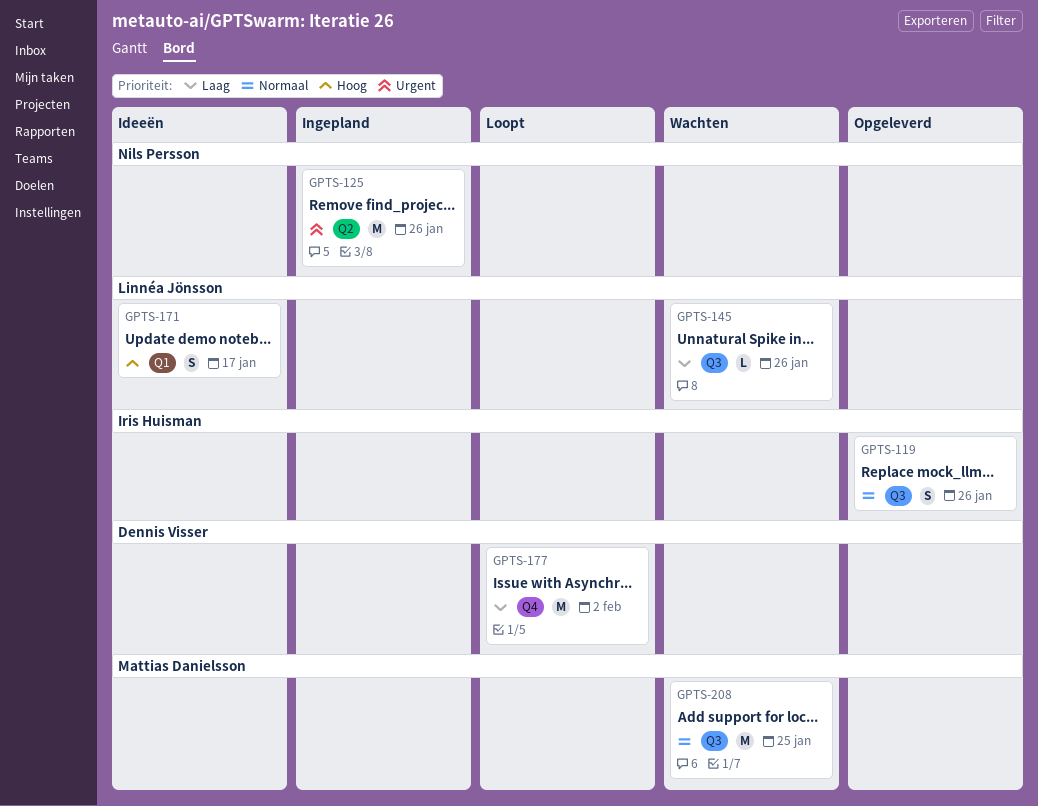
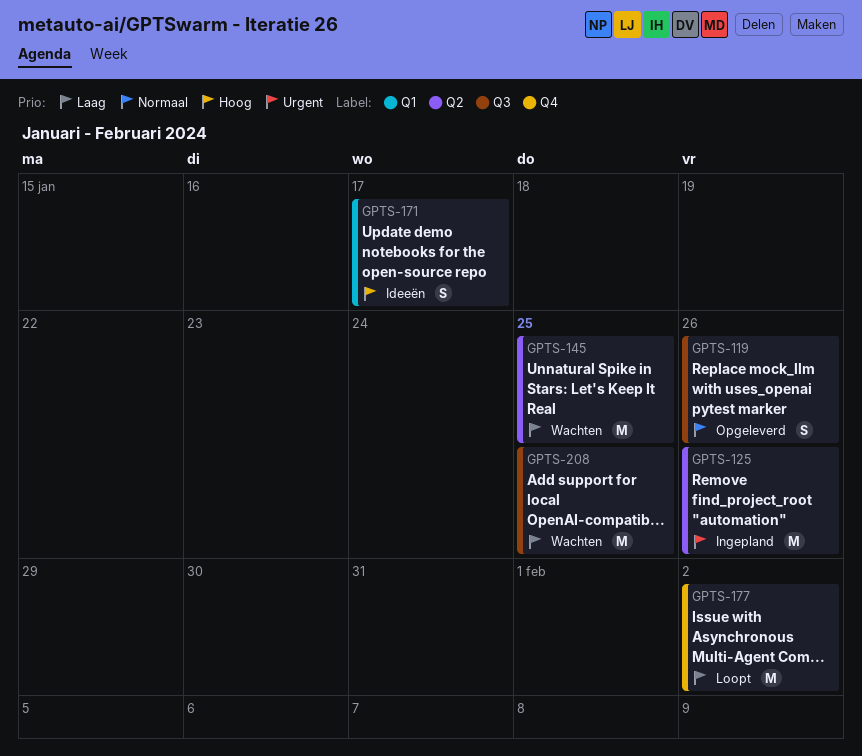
GPTS-145, label: Q3 -> Q2
GPTS-145, estimate: L -> M
GPTS-145, due: Jan 26 -> Jan 25
GPTS-208, priority: Normaal -> Laag

